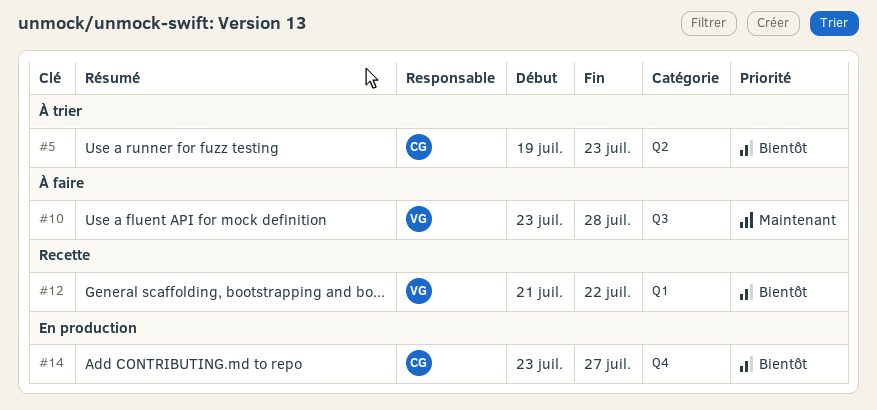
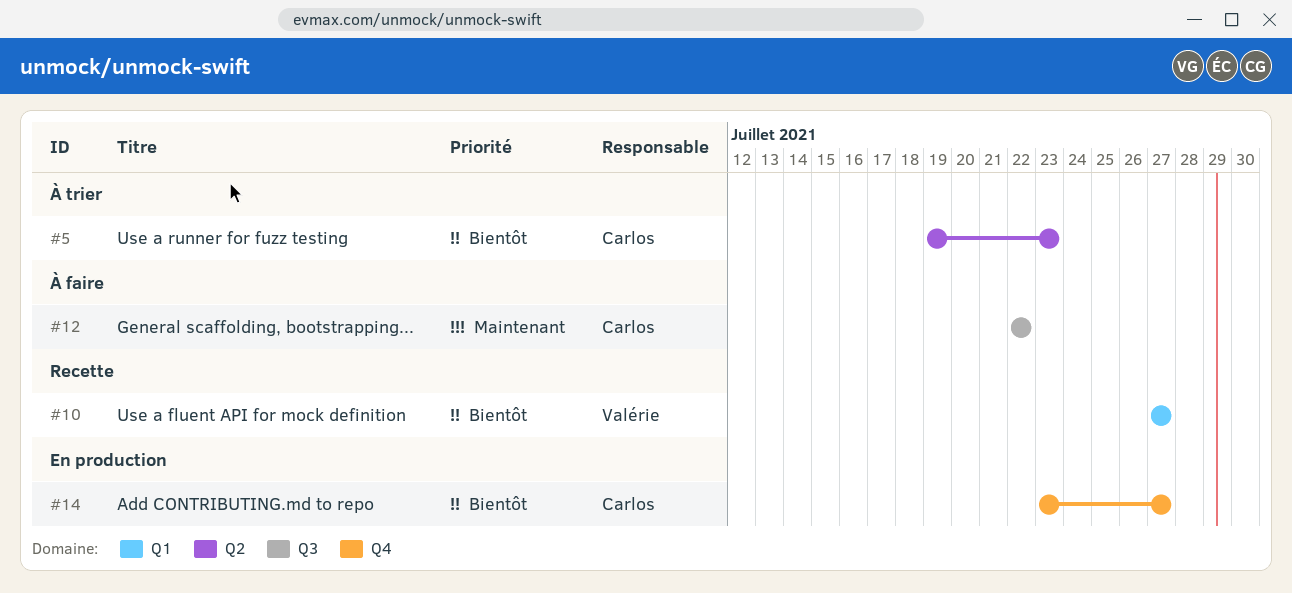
#10, status: À faire -> Recette
#10, priority: Maintenant -> Bientôt
#10, label: Q3 -> Q1
#10, start: Jul 23 -> Jul 27
#10, due: Jul 28 -> Jul 27
#12, status: Recette -> À faire
#12, owner: Valérie -> Carlos
#12, priority: Bientôt -> Maintenant
#12, label: Q1 -> Q3
#12, start: Jul 21 -> Jul 22

